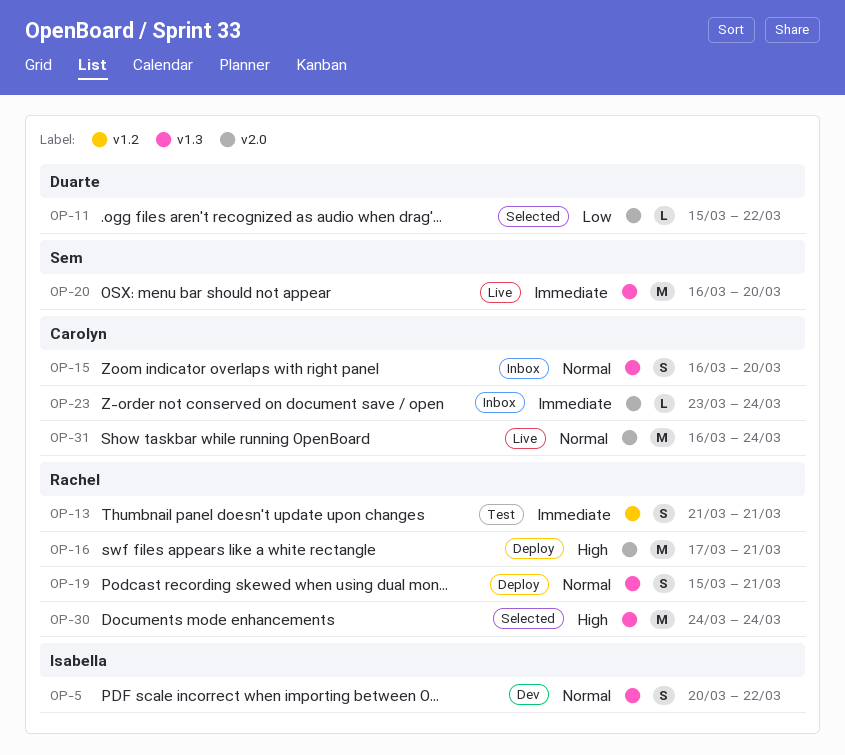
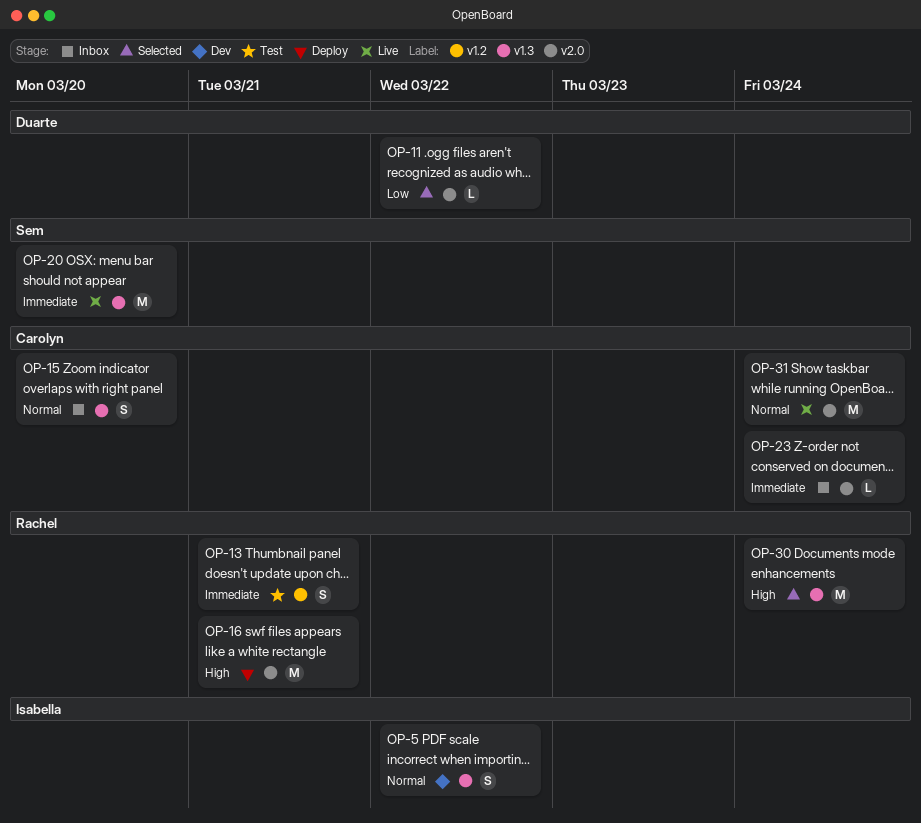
OP-19: present -> none

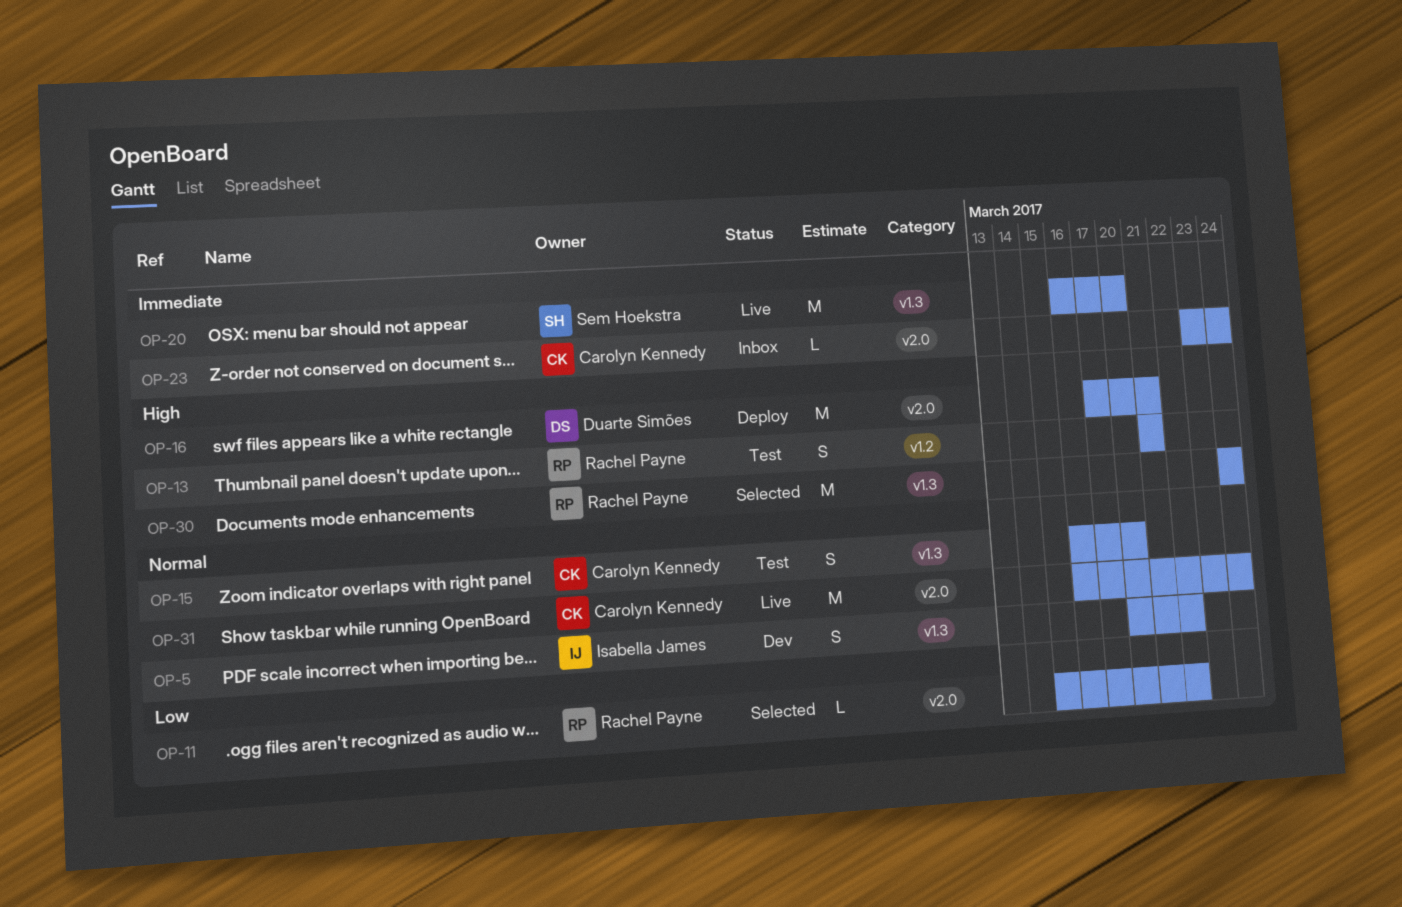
OP-11, owner: Duarte Simões -> Rachel Payne
OP-13, priority: Immediate -> High
OP-15, status: Inbox -> Test
OP-16, owner: Rachel Payne -> Duarte Simões

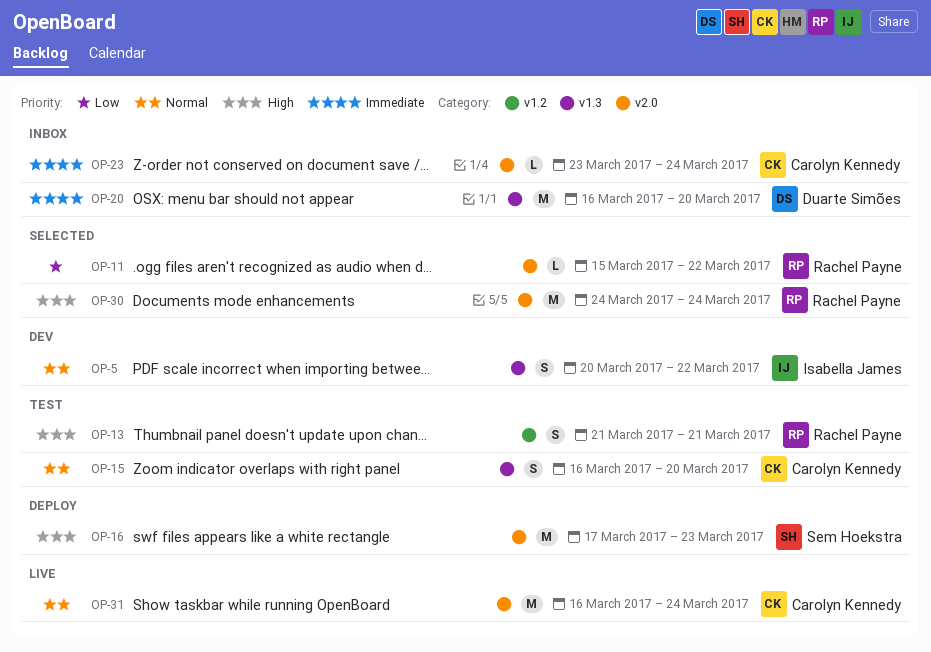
OP-16, owner: Duarte Simões -> Sem Hoekstra
OP-16, due: Mar 21 -> Mar 23
OP-20, status: Live -> Inbox
OP-20, owner: Sem Hoekstra -> Duarte Simões
OP-30, label: v1.3 -> v2.0

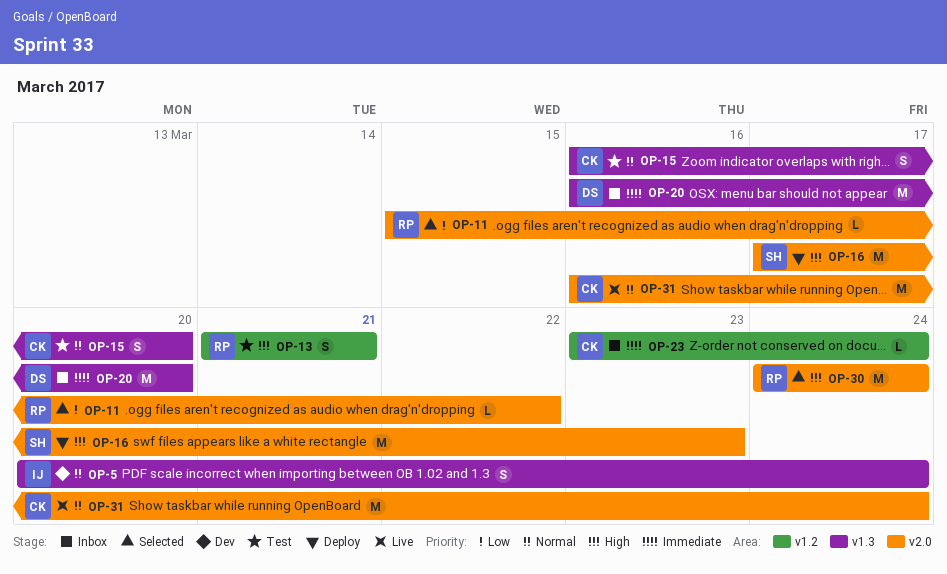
OP-5, due: Mar 22 -> Mar 24
OP-23, label: v2.0 -> v1.2

